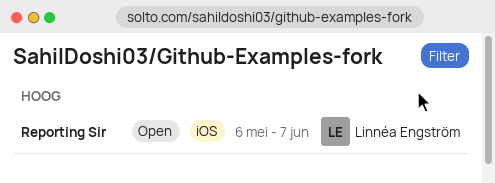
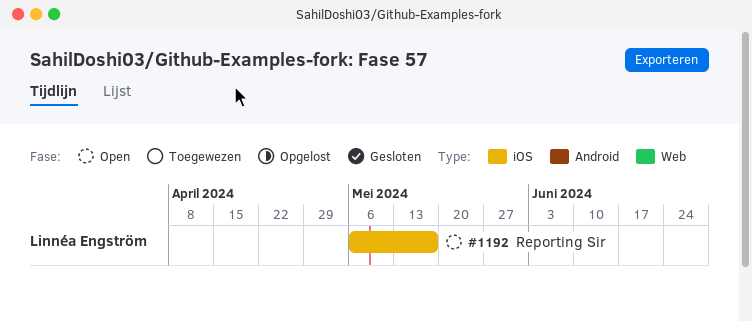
Reporting Sir, due: Jun 7 -> May 17

